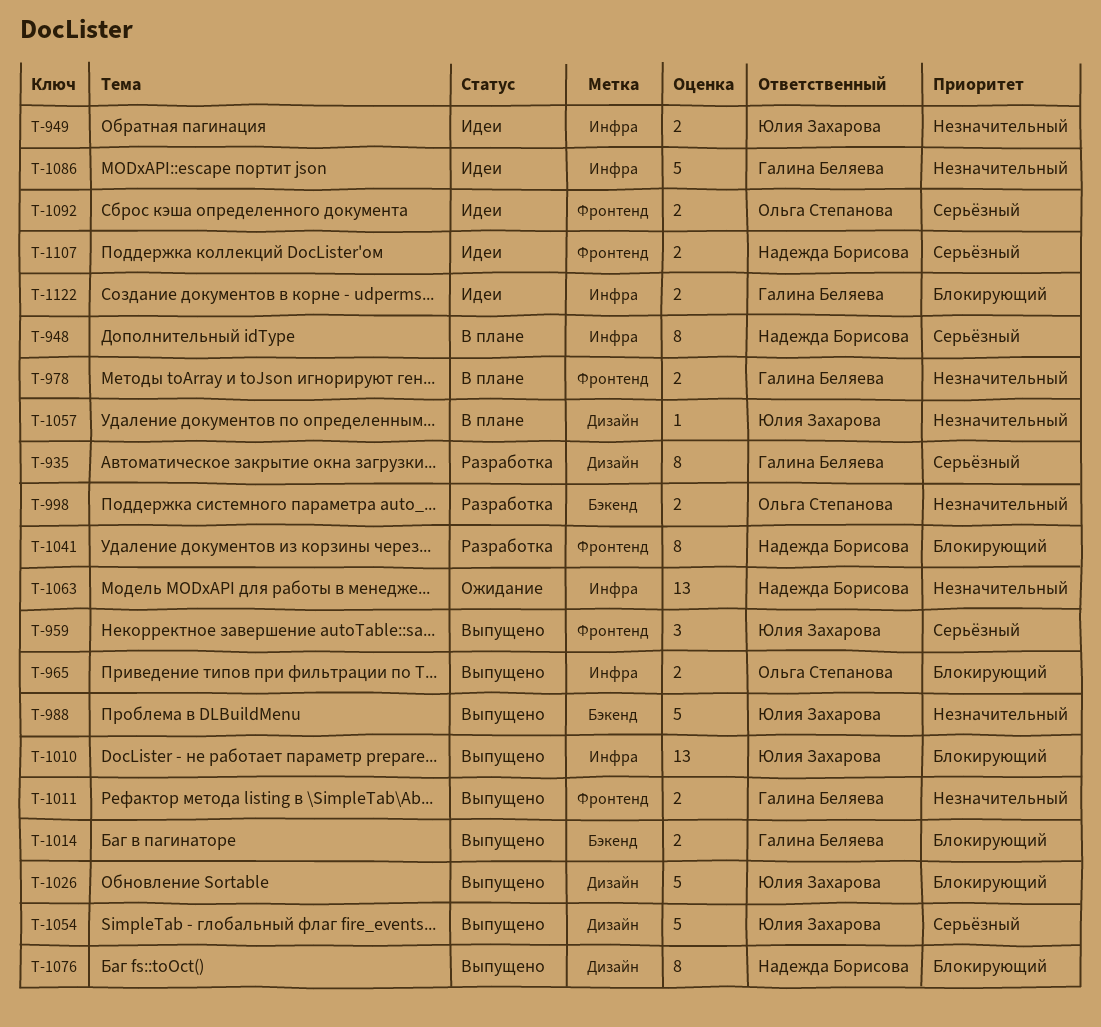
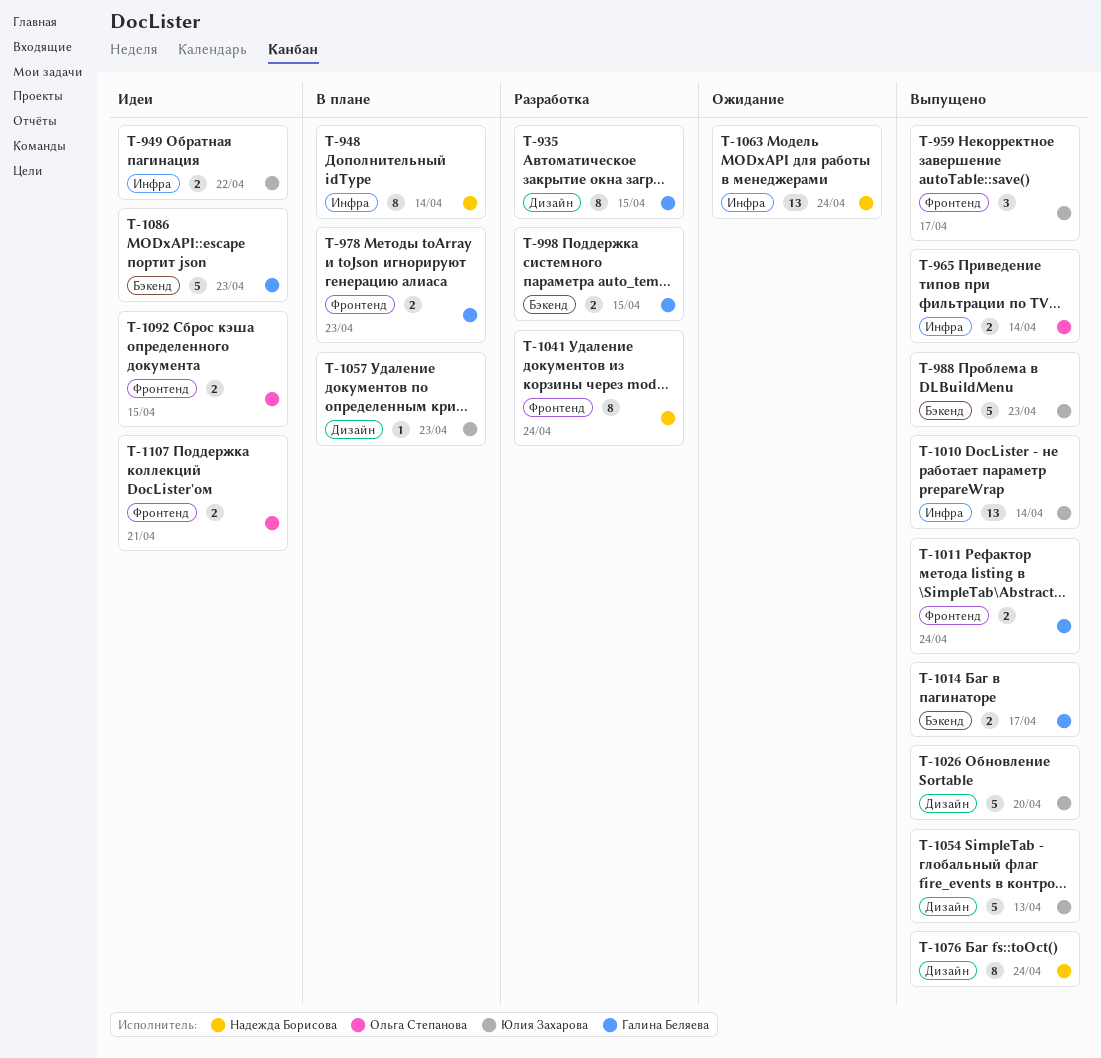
T-998, owner: Ольга Степанова -> Галина Беляева
T-1086, label: Инфра -> Бэкенд
T-1107, owner: Надежда Борисова -> Ольга Степанова
T-1122: present -> none

